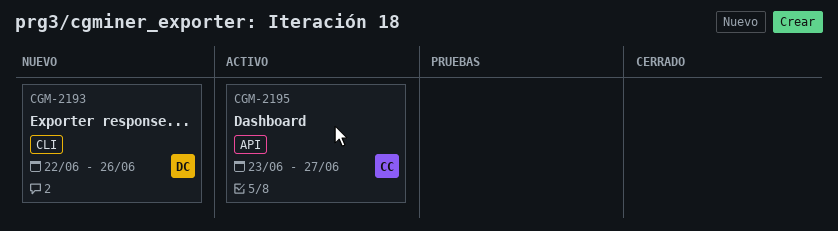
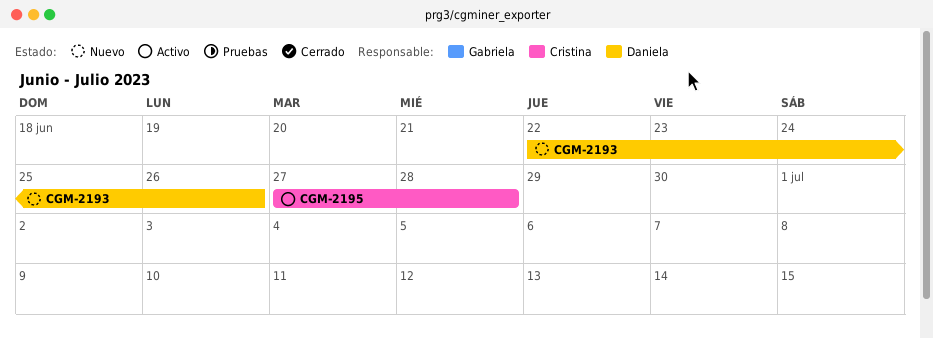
CGM-2195, start: Jun 23 -> Jun 27
CGM-2195, due: Jun 27 -> Jun 28

